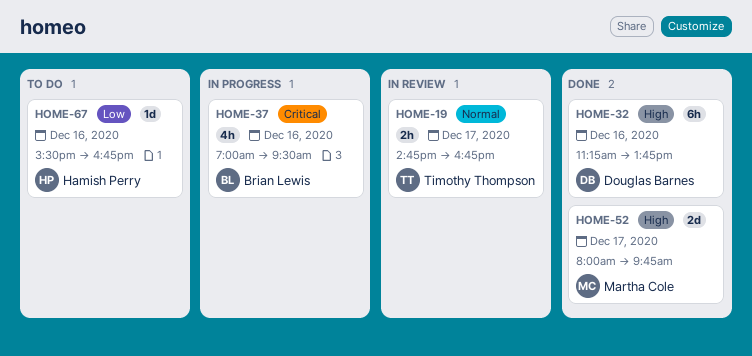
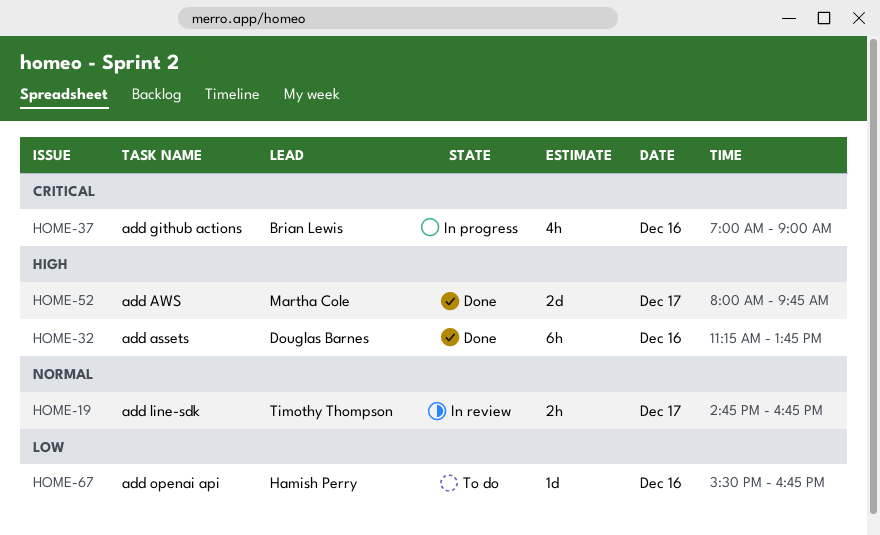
HOME-37, ends: 09:30 -> 09:00

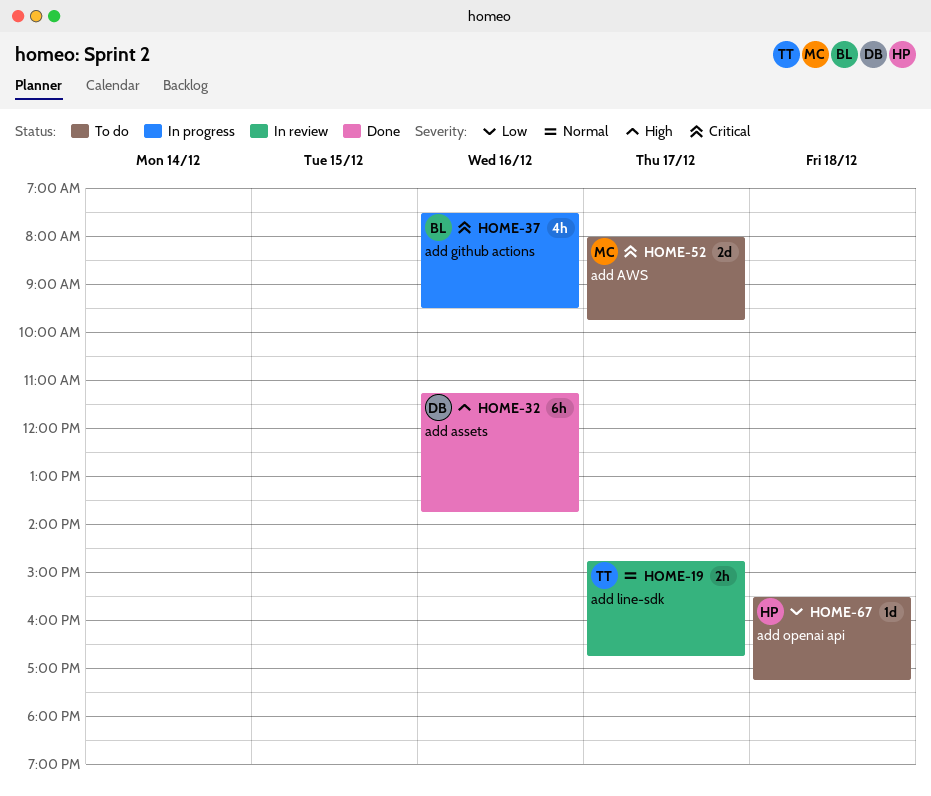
HOME-37, begins: 07:00 -> 07:30
HOME-37, ends: 09:00 -> 09:30
HOME-52, status: Done -> To do
HOME-52, priority: High -> Critical
HOME-67, day: Dec 16 -> Dec 18
HOME-67, ends: 16:45 -> 17:15

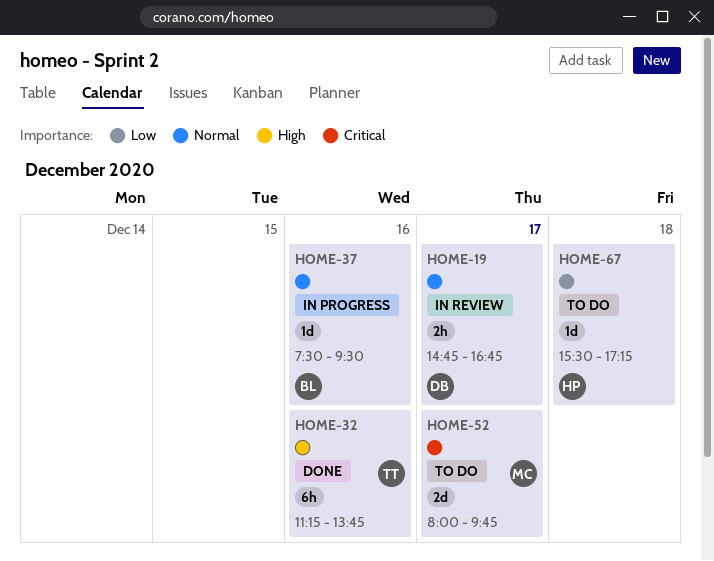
HOME-19, owner: TT -> DB
HOME-32, owner: DB -> TT
HOME-37, priority: Critical -> Normal
HOME-37, estimate: 4h -> 1d

